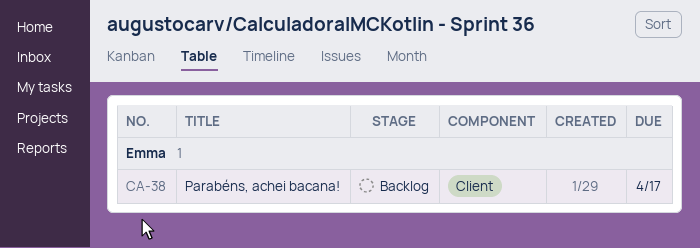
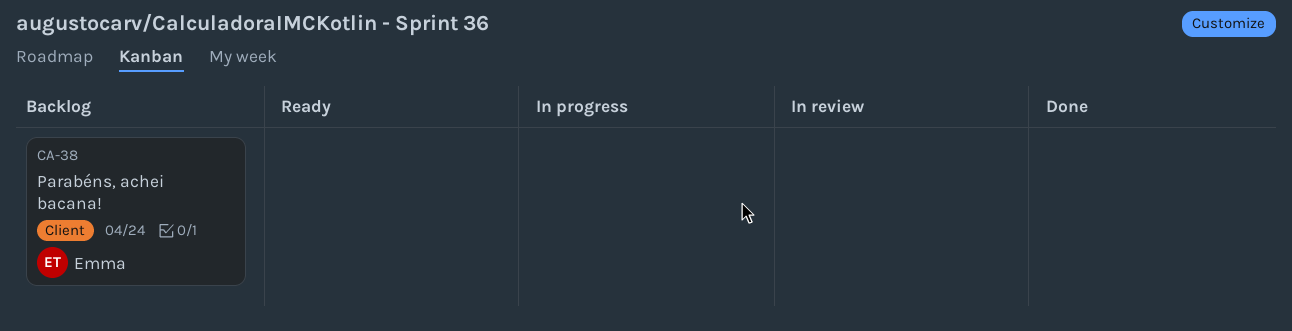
CA-38, due: Apr 17 -> Apr 24

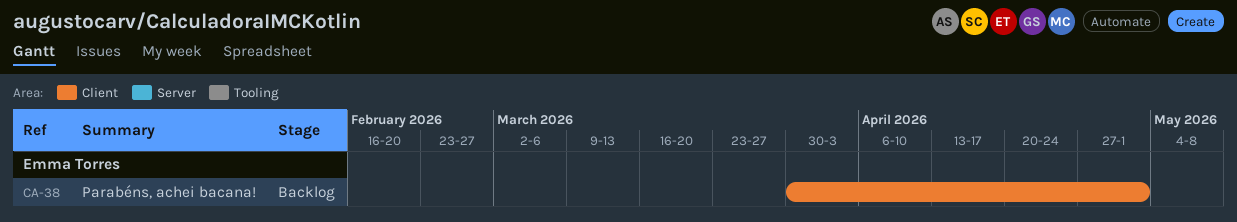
CA-38, due: Apr 24 -> May 1

